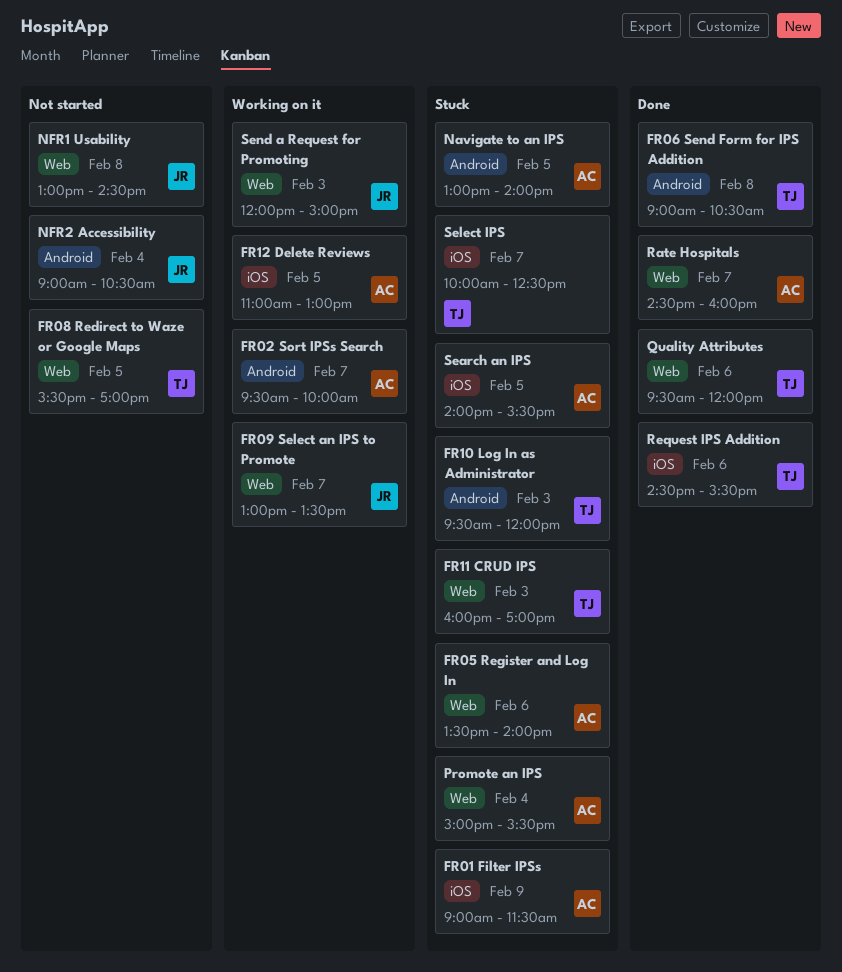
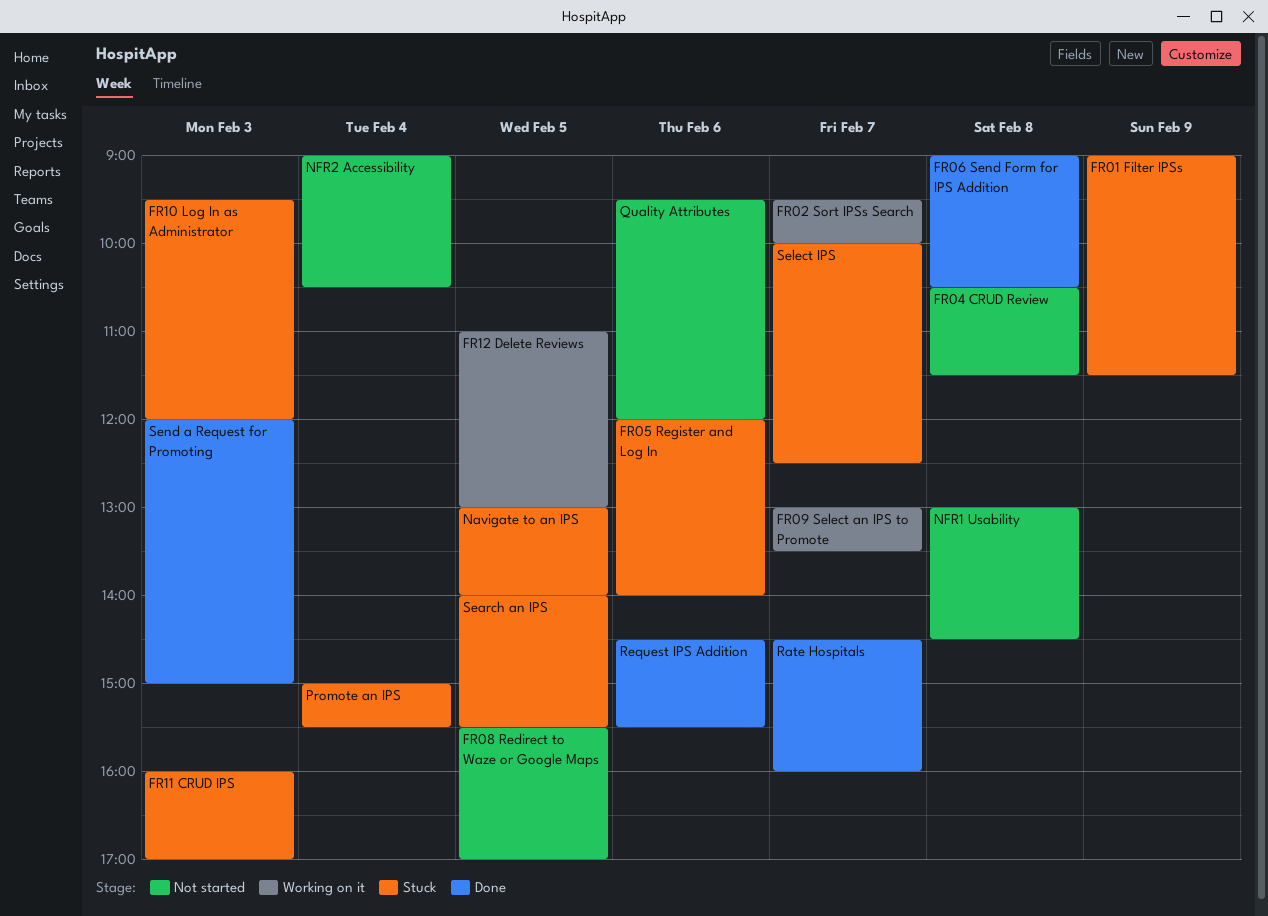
FR04 CRUD Review: none -> present
FR05 Register and Log In, begins: 13:30 -> 12:00
Quality Attributes, status: Done -> Not started
Send a Request for Promoting, status: Working on it -> Done

